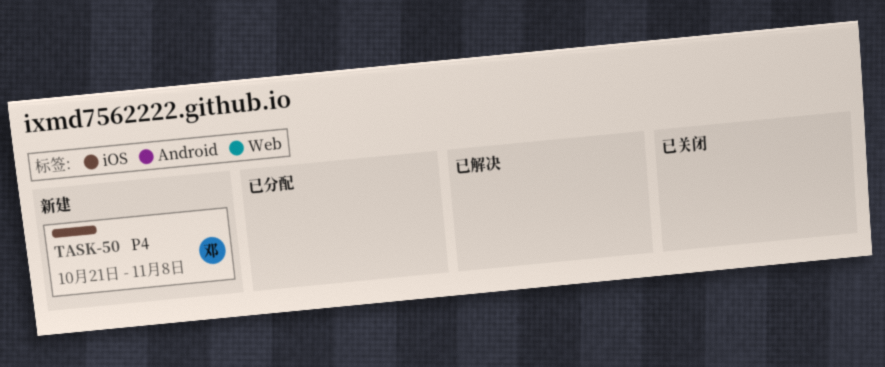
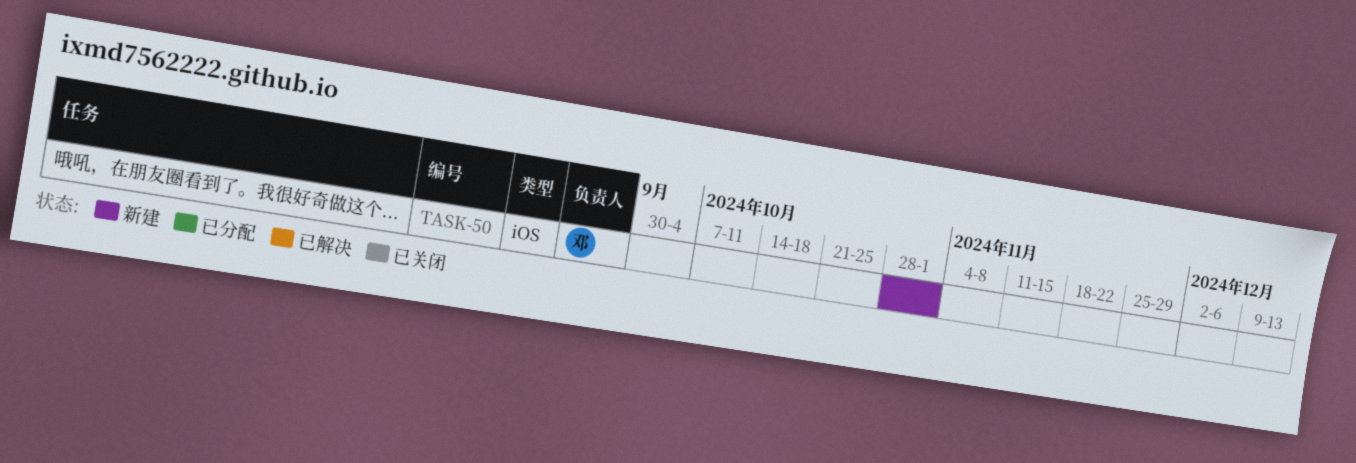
TASK-50, start: Oct 21 -> Oct 28
TASK-50, due: Nov 8 -> Nov 1

